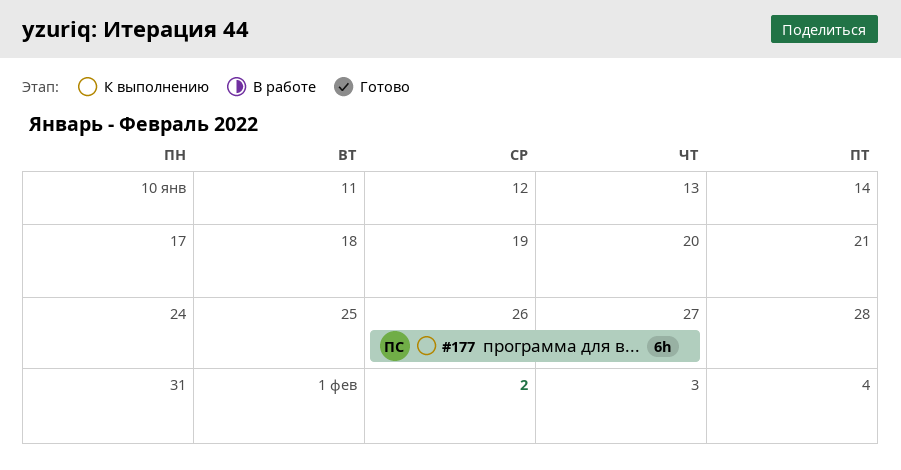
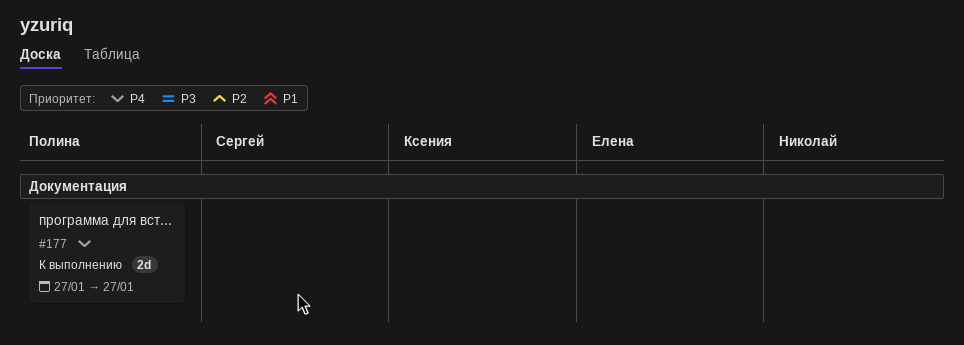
#177, estimate: 6h -> 2d
#177, start: Jan 26 -> Jan 27

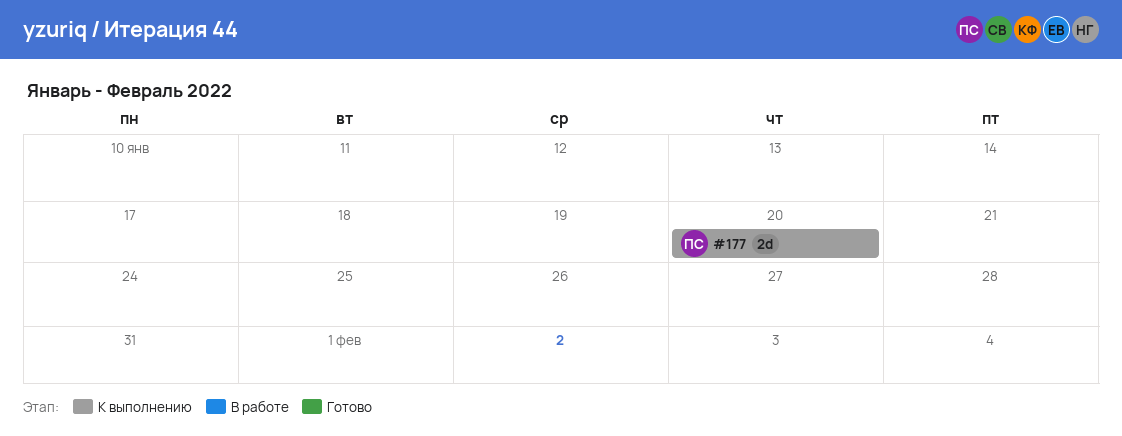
#177, start: Jan 27 -> Jan 20
#177, due: Jan 27 -> Jan 20

